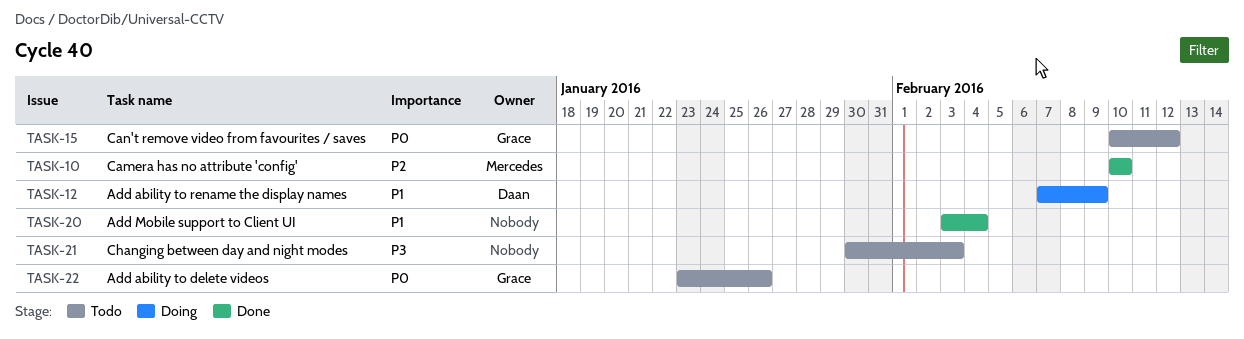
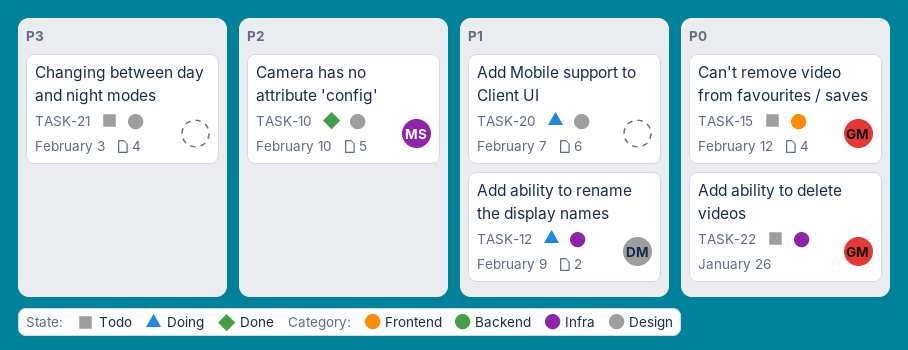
TASK-20, status: Done -> Doing
TASK-20, due: Feb 4 -> Feb 7

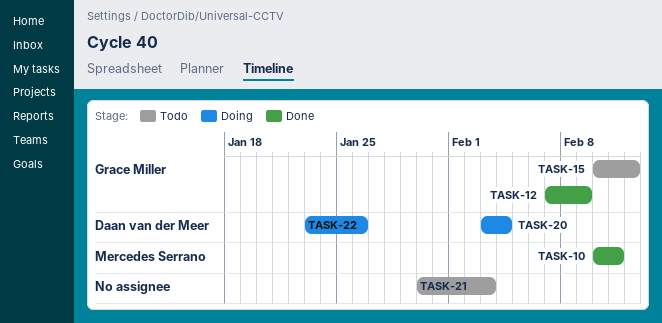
TASK-10, due: Feb 10 -> Feb 11
TASK-12, status: Doing -> Done
TASK-12, owner: Daan van der Meer -> Grace Miller
TASK-20, owner: none -> Daan van der Meer
TASK-20, due: Feb 7 -> Feb 4
TASK-22, status: Todo -> Doing
TASK-22, owner: Grace Miller -> Daan van der Meer

